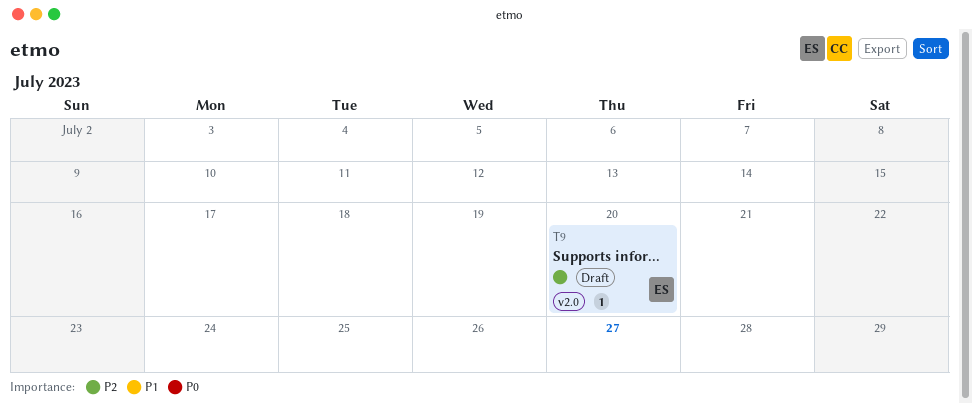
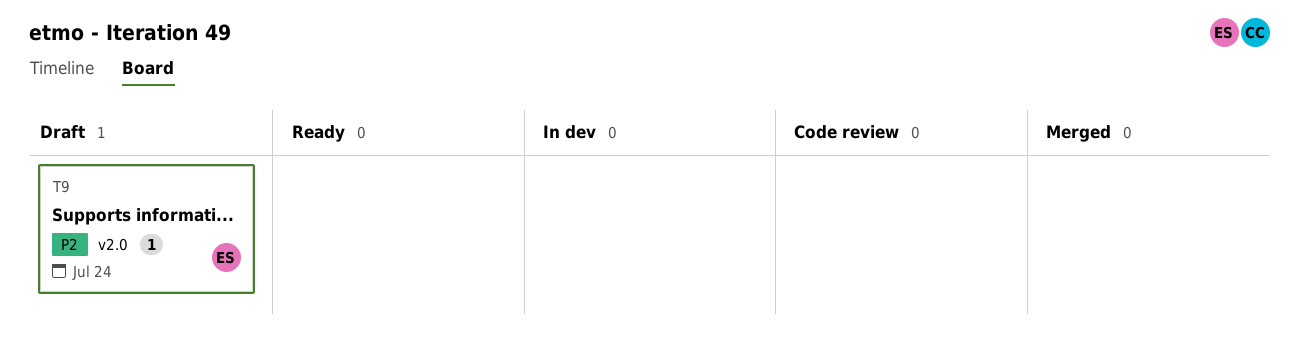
T9, due: Jul 20 -> Jul 24

